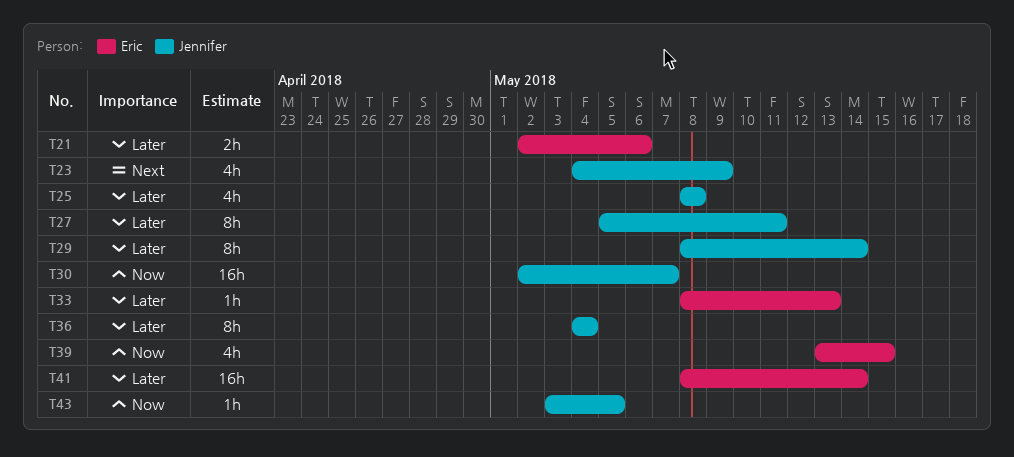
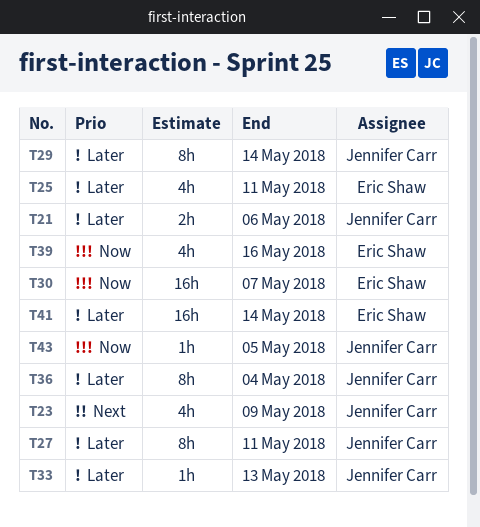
T21, owner: Eric Shaw -> Jennifer Carr
T25, owner: Jennifer Carr -> Eric Shaw
T25, due: May 8 -> May 11
T30, owner: Jennifer Carr -> Eric Shaw
T33, owner: Eric Shaw -> Jennifer Carr
T39, due: May 15 -> May 16

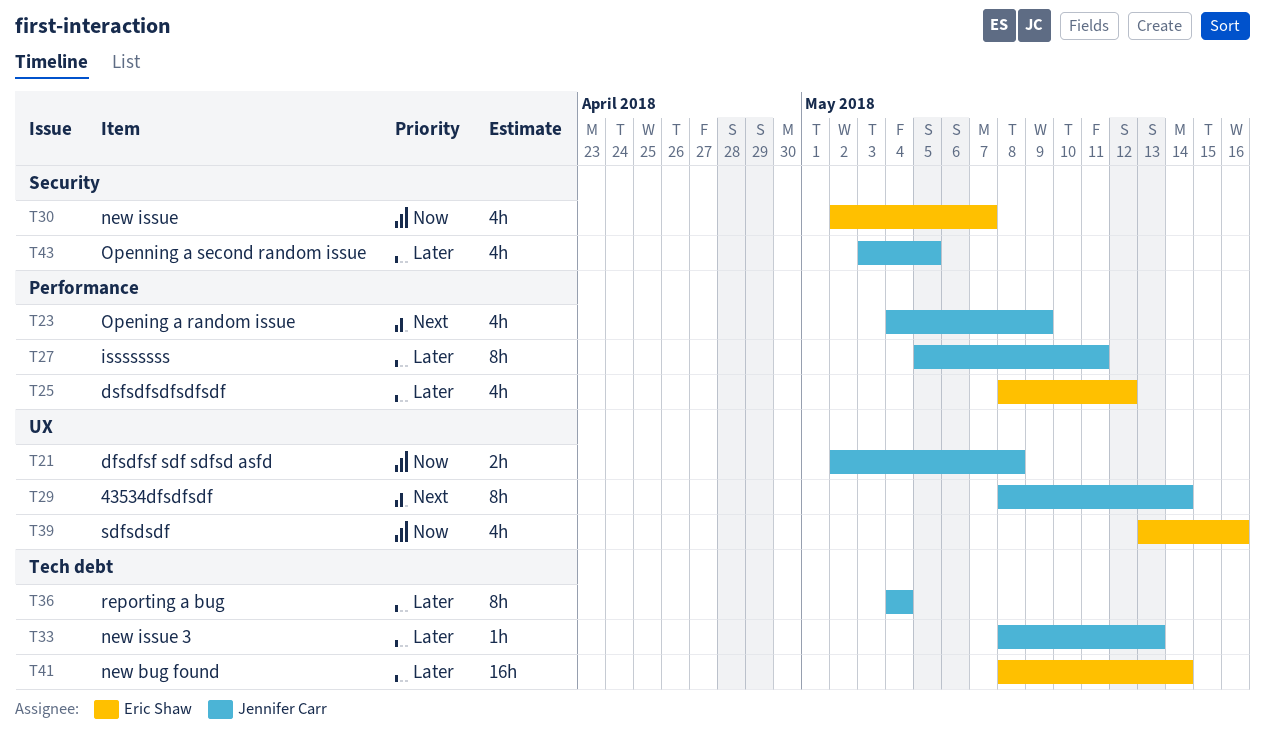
T21, priority: Later -> Now
T21, due: May 6 -> May 8
T25, due: May 11 -> May 12
T29, priority: Later -> Next
T30, estimate: 16h -> 4h
T43, priority: Now -> Later
T43, estimate: 1h -> 4h

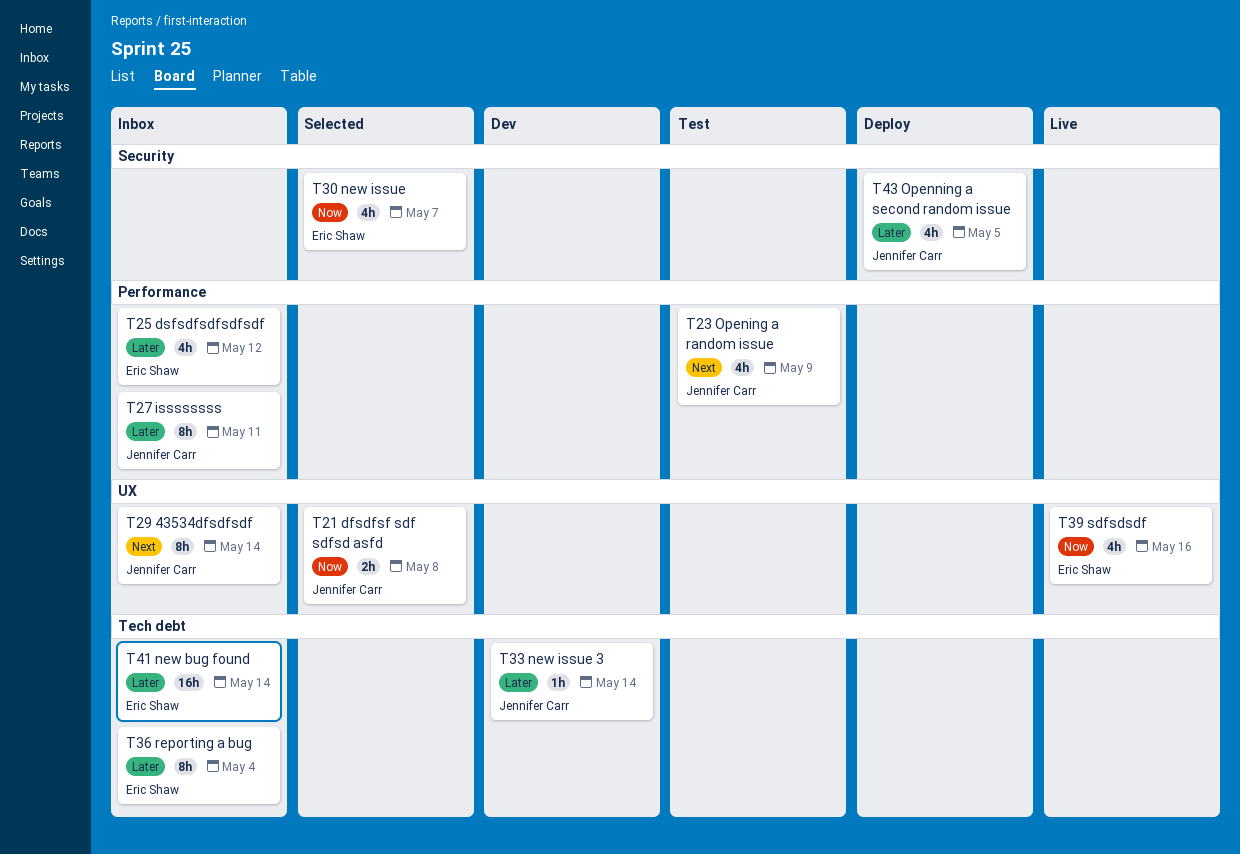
T33, due: May 13 -> May 14
T36, owner: Jennifer Carr -> Eric Shaw

